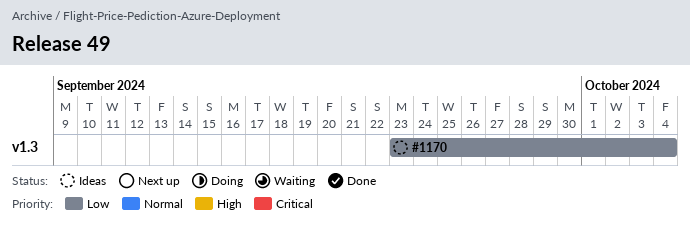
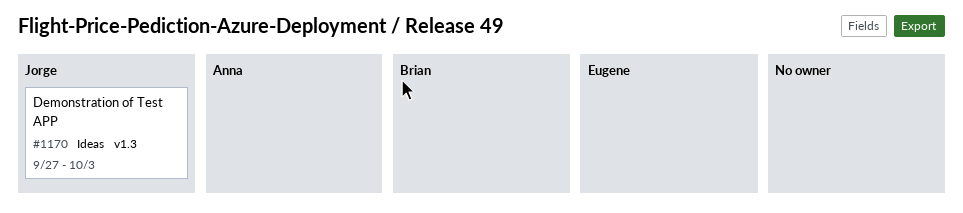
#1170, start: Sep 23 -> Sep 27
#1170, due: Oct 4 -> Oct 3

